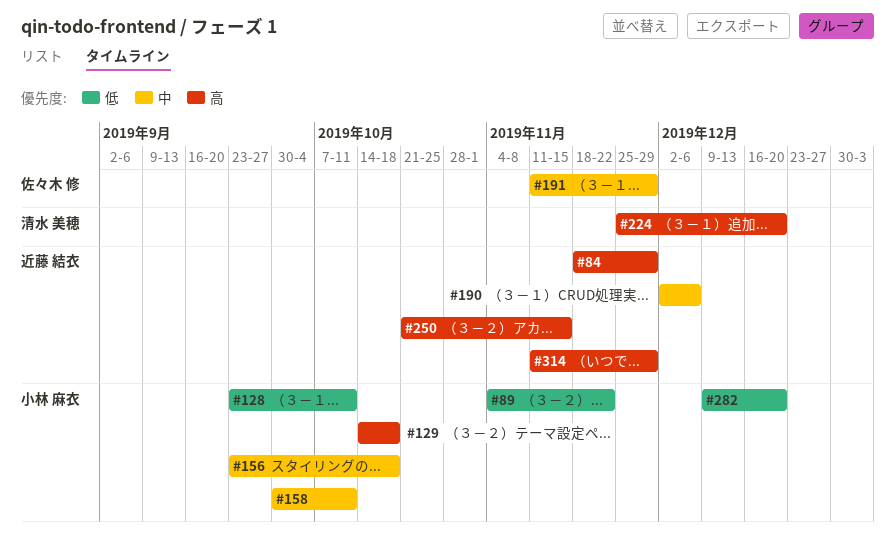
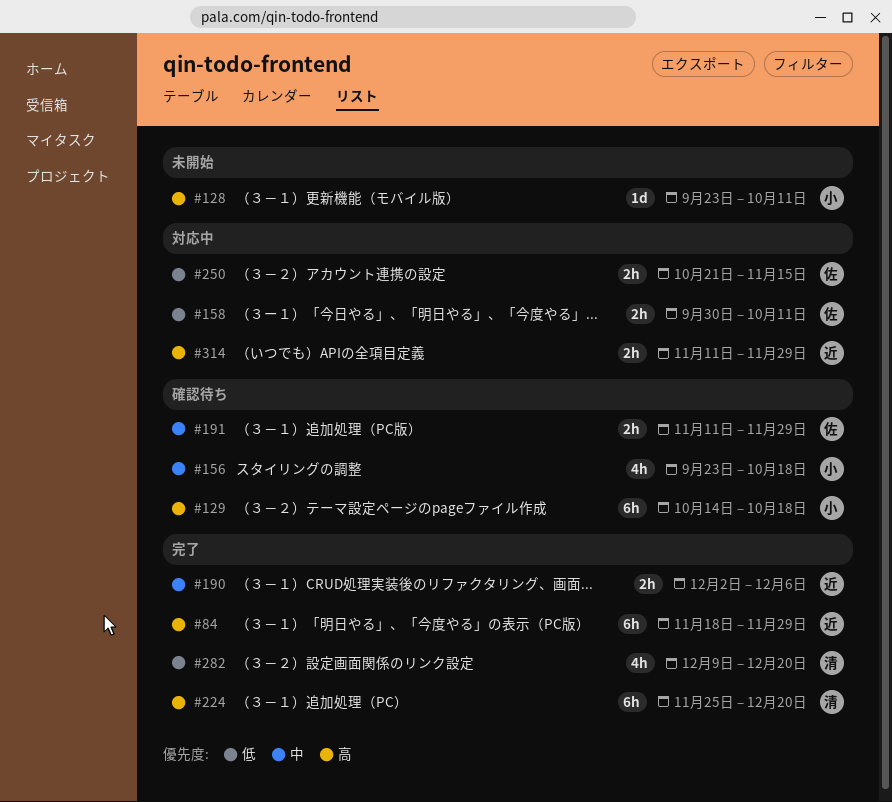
#89: present -> none
#128, priority: 低 -> 高
#158, owner: 小林 麻衣 -> 佐々木 修
#158, priority: 中 -> 低
#250, owner: 近藤 結衣 -> 佐々木 修
#250, priority: 高 -> 低
#282, owner: 小林 麻衣 -> 清水 美穂

